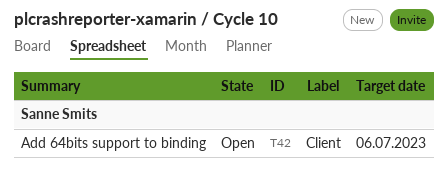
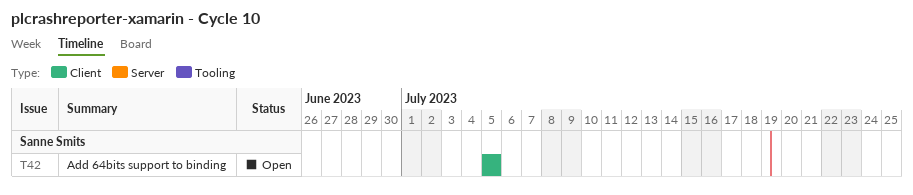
T42, due: Jul 6 -> Jul 5

